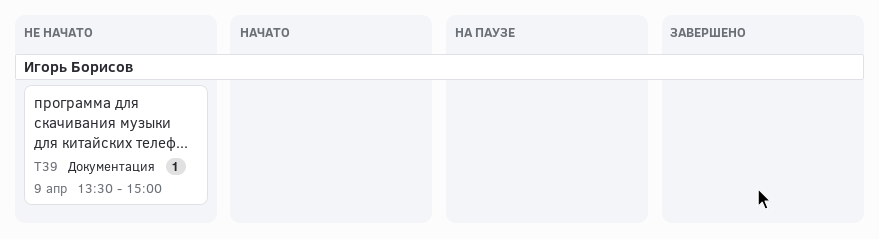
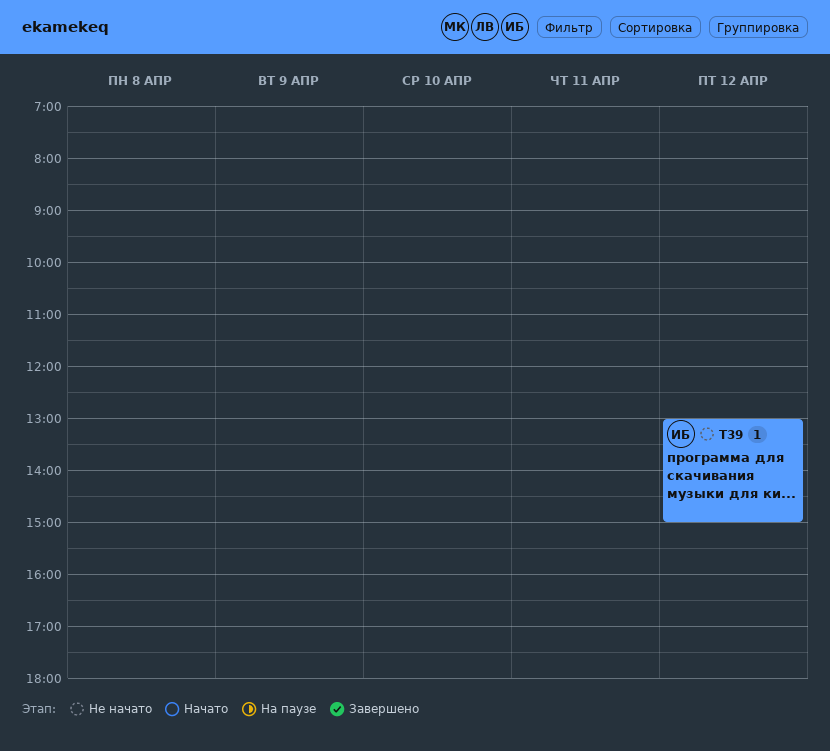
T39, day: Apr 9 -> Apr 12
T39, begins: 13:30 -> 13:00

